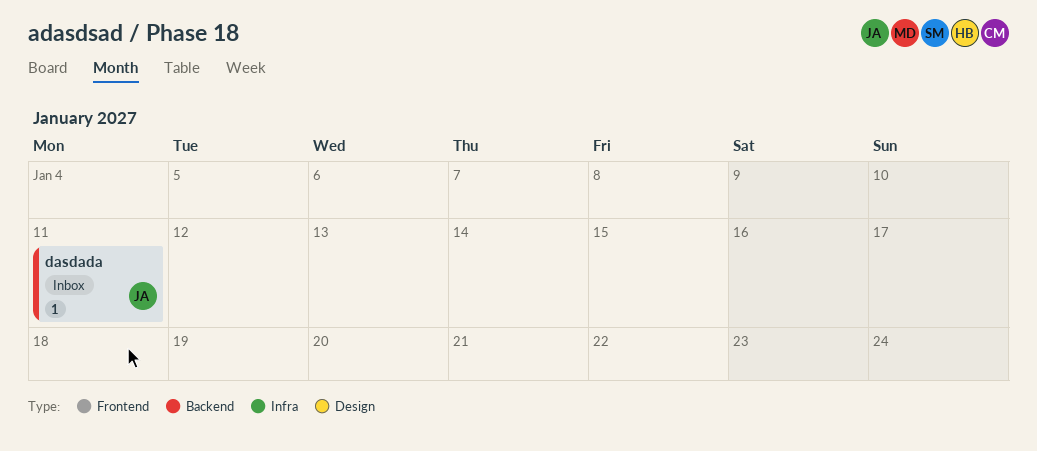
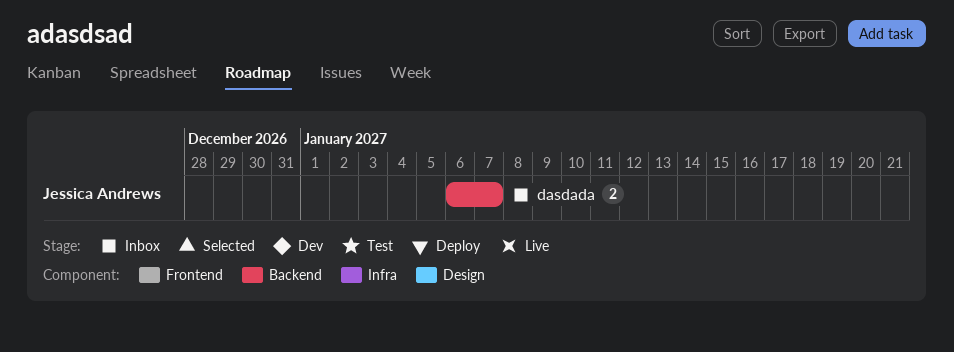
dasdada, estimate: 1 -> 2
dasdada, due: Jan 11 -> Jan 7

